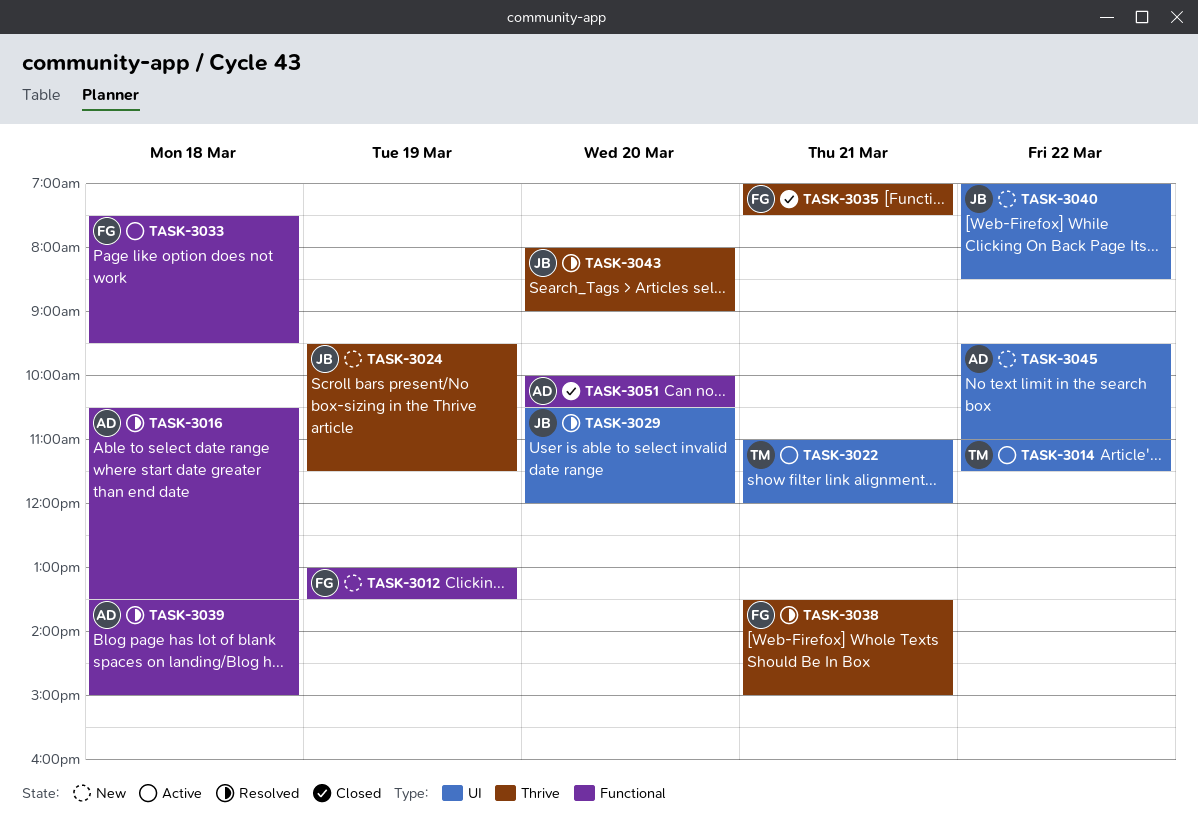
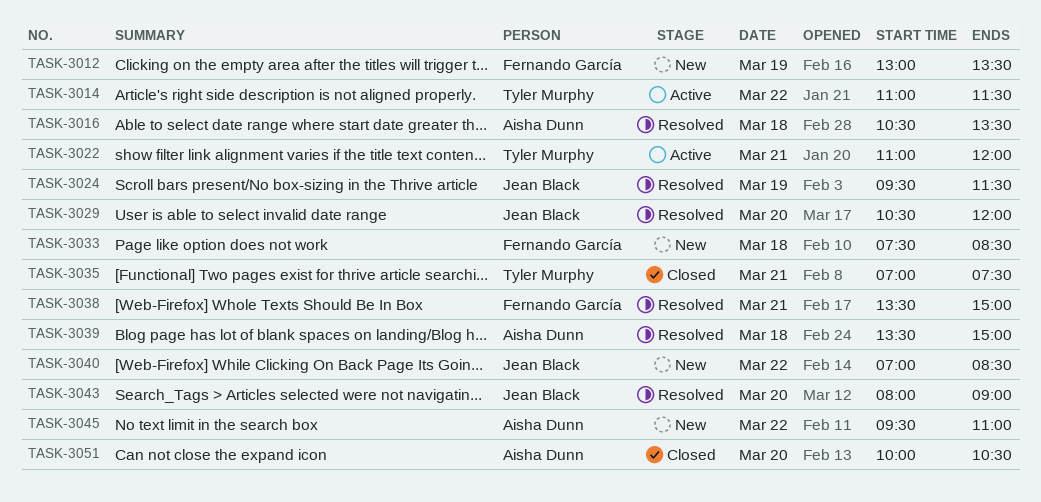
TASK-3024, status: New -> Resolved
TASK-3033, status: Active -> New
TASK-3033, ends: 09:30 -> 08:30
TASK-3035, owner: Fernando García -> Tyler Murphy

